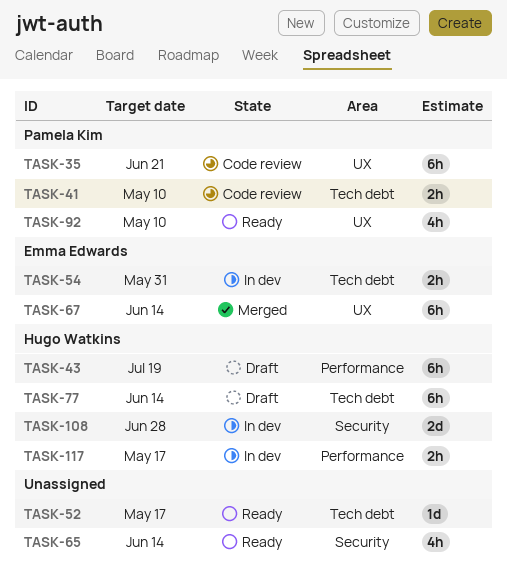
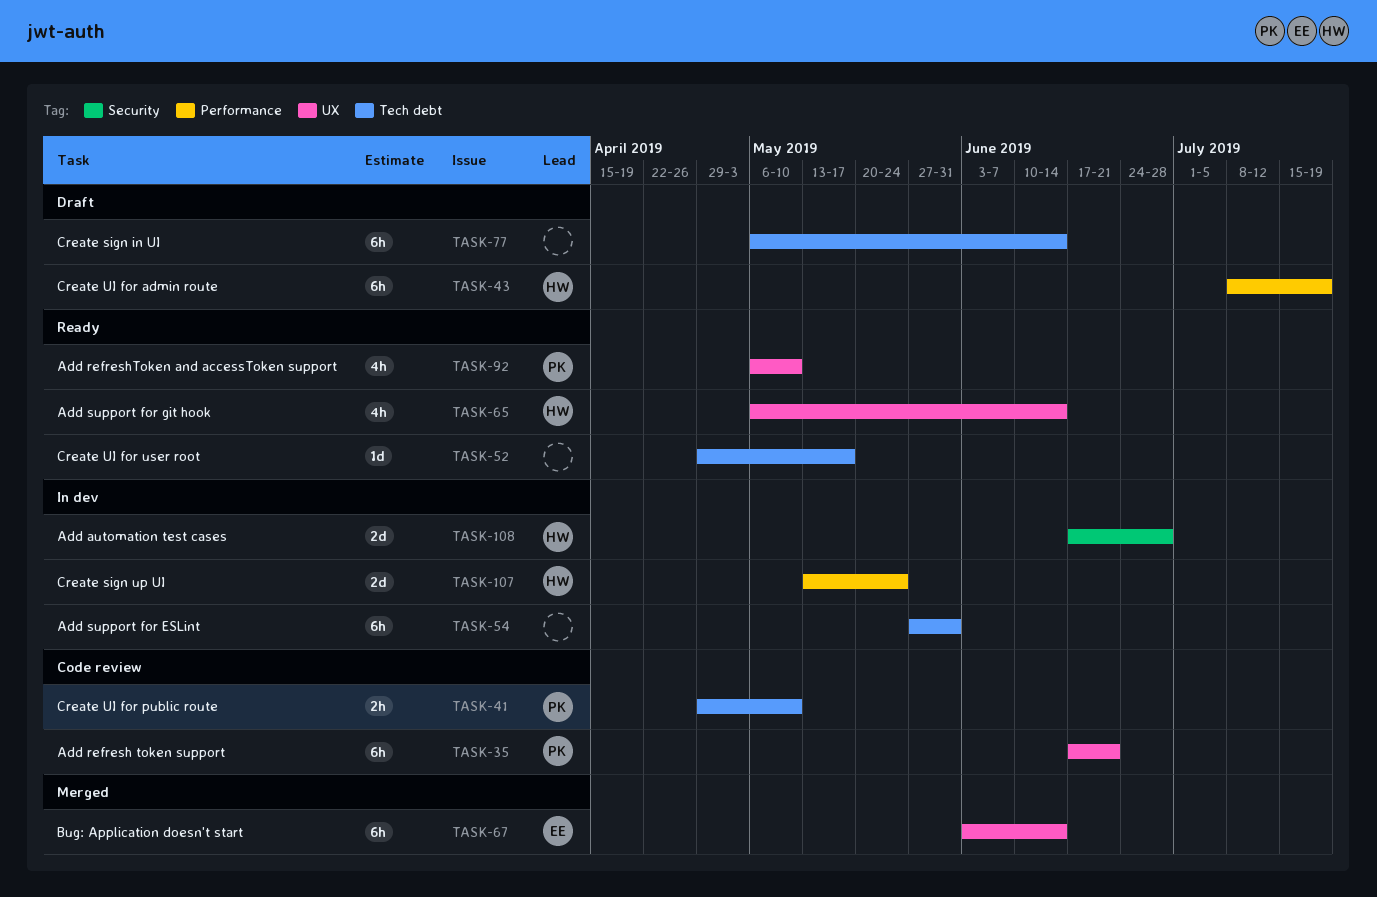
TASK-54, owner: Emma Edwards -> none
TASK-54, estimate: 2h -> 6h
TASK-65, owner: none -> Hugo Watkins
TASK-65, label: Security -> UX
TASK-77, owner: Hugo Watkins -> none
TASK-107: none -> present
TASK-117: present -> none

